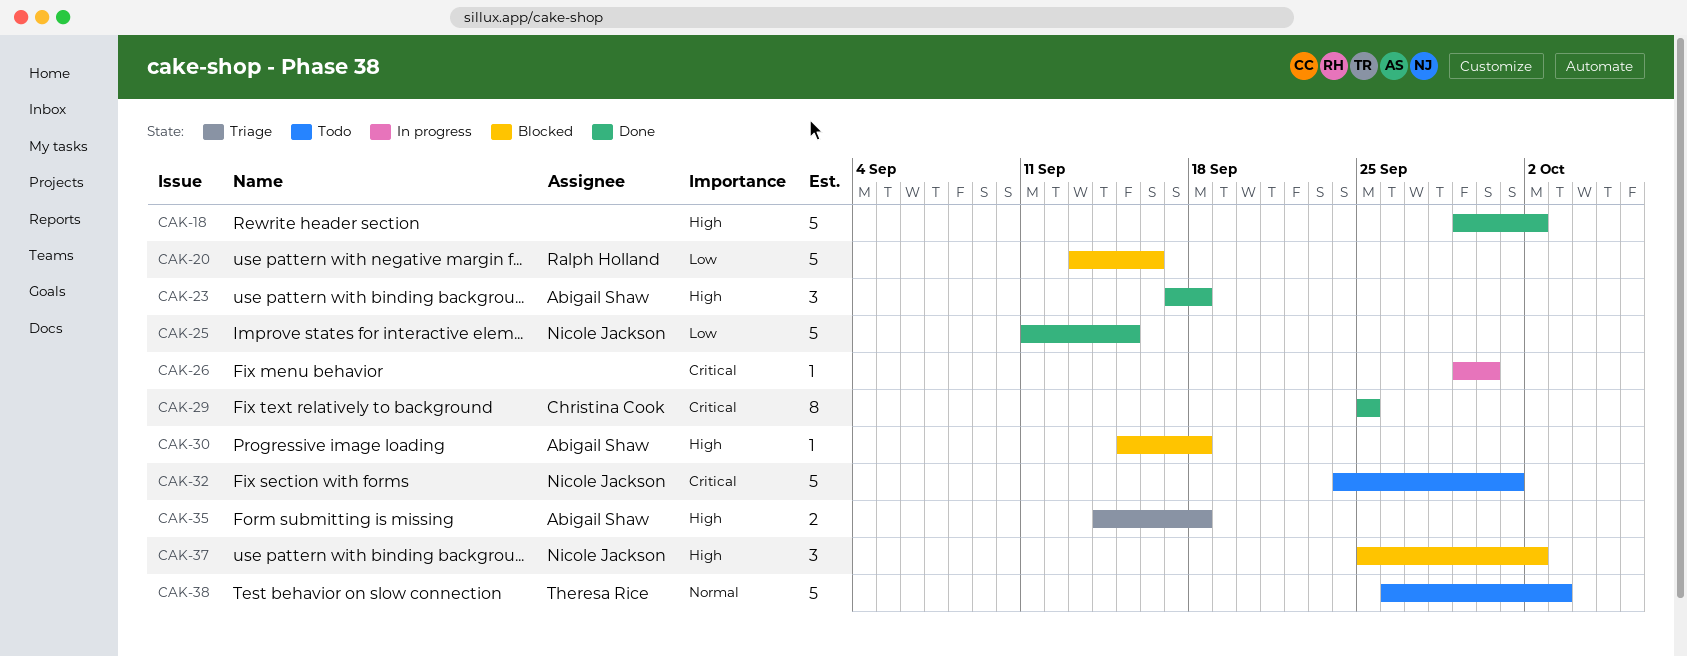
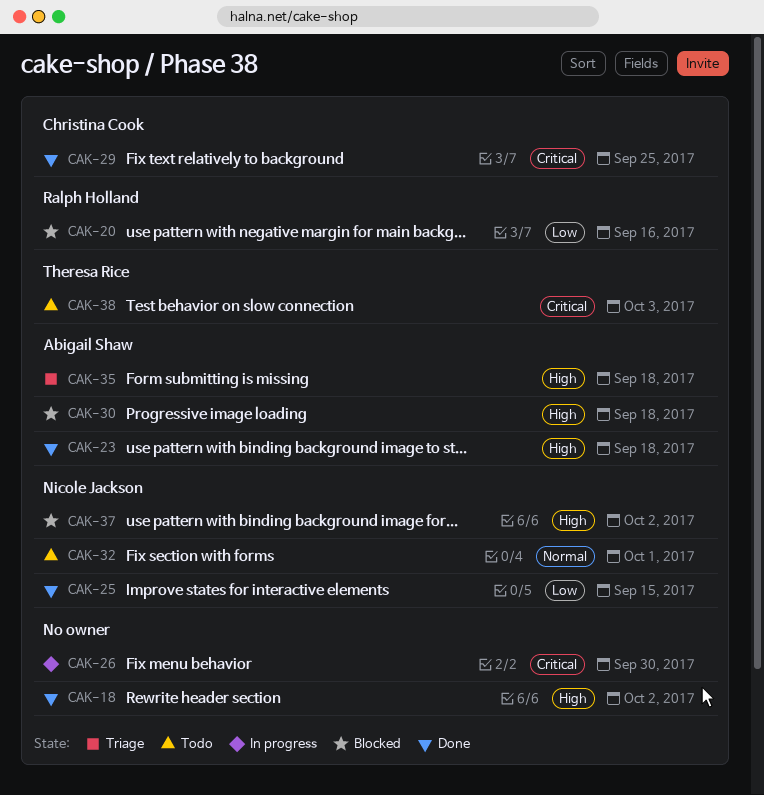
CAK-32, priority: Critical -> Normal
CAK-38, priority: Normal -> Critical

